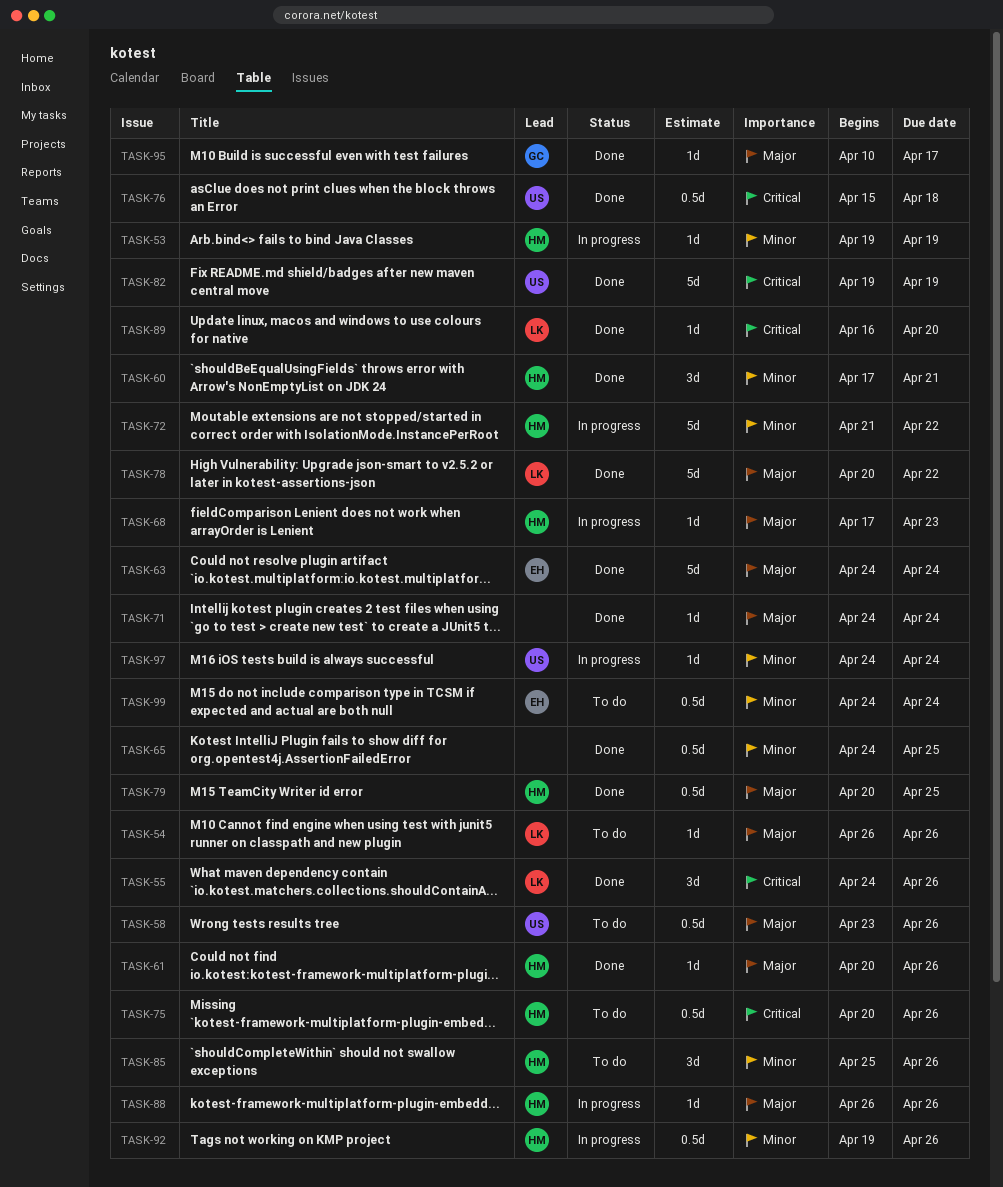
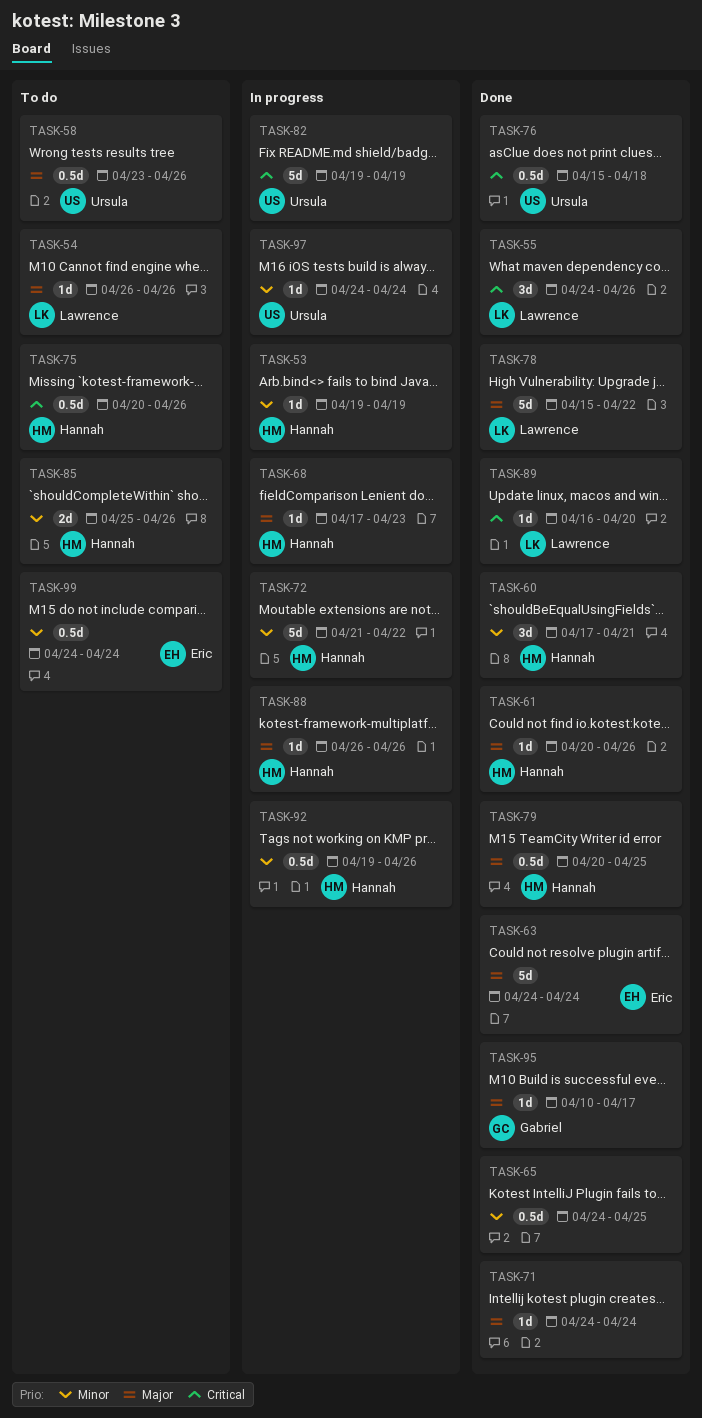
TASK-78, start: Apr 20 -> Apr 15
TASK-82, status: Done -> In progress
TASK-85, estimate: 3d -> 2d

